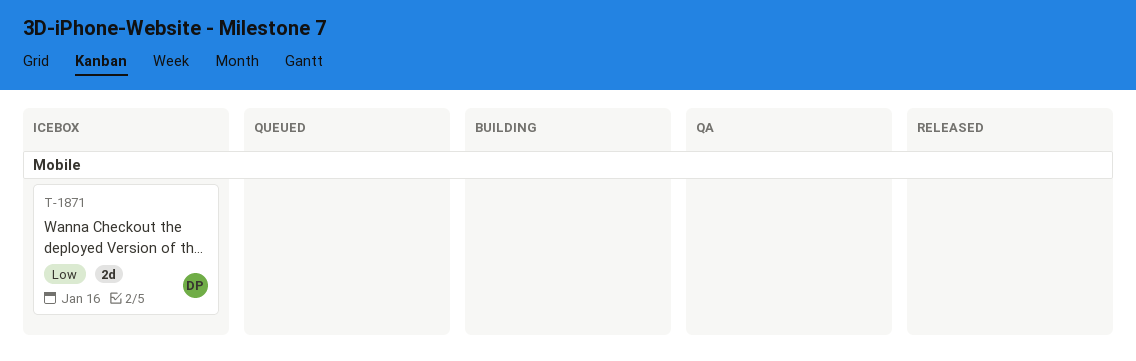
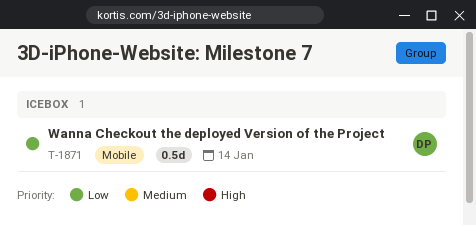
T-1871, estimate: 2d -> 0.5d
T-1871, due: Jan 16 -> Jan 14

